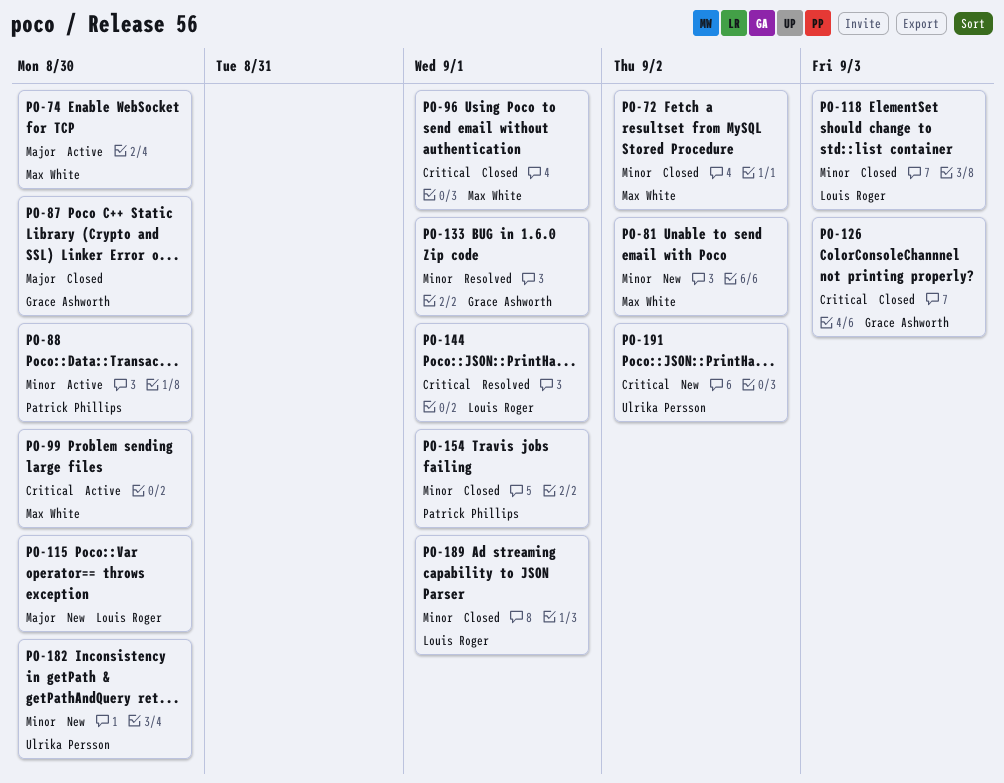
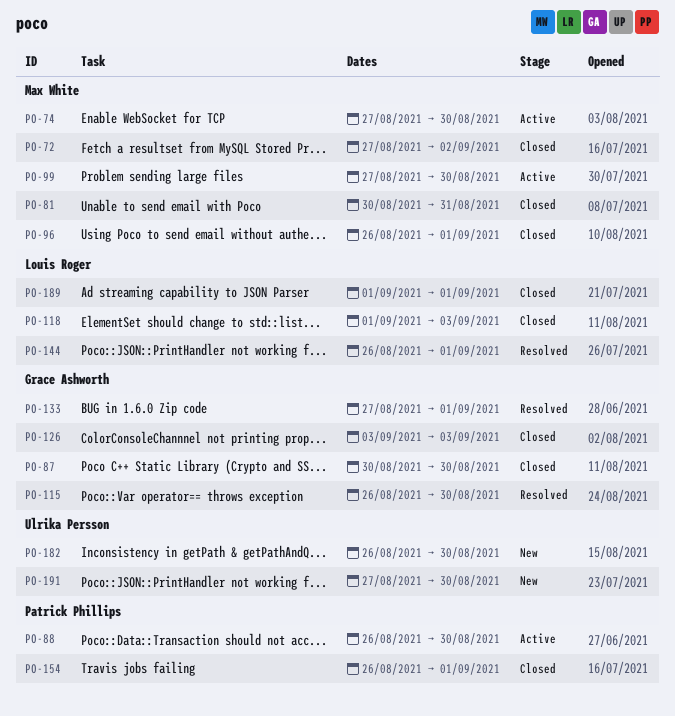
PO-81, status: New -> Closed
PO-81, due: Sep 2 -> Aug 31
PO-115, status: New -> Resolved
PO-115, owner: Louis Roger -> Grace Ashworth
PO-191, due: Sep 2 -> Aug 30

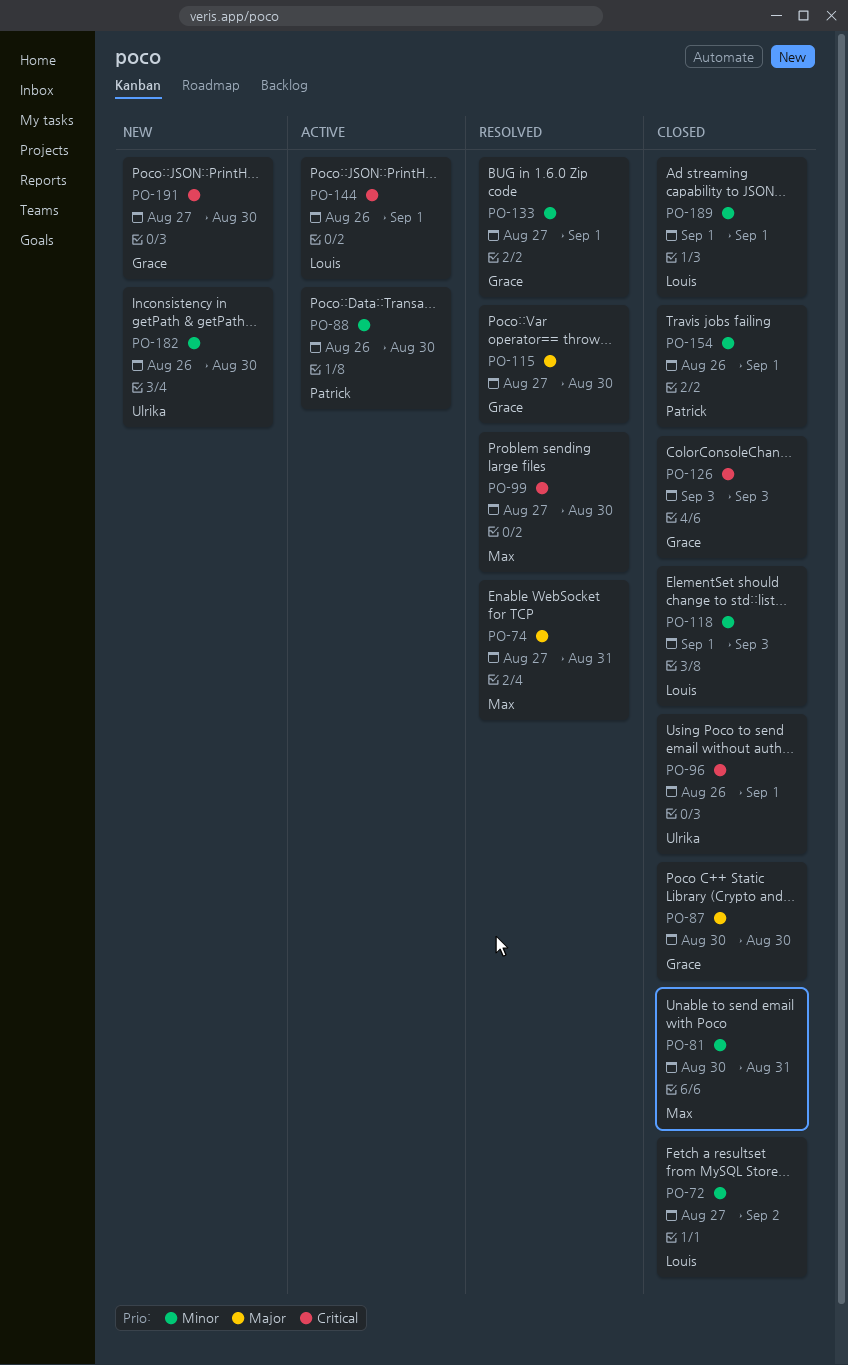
PO-72, owner: Max White -> Louis Roger
PO-74, status: Active -> Resolved
PO-74, due: Aug 30 -> Aug 31
PO-96, owner: Max White -> Ulrika Persson
PO-99, status: Active -> Resolved
PO-115, start: Aug 26 -> Aug 27
PO-144, status: Resolved -> Active
PO-191, owner: Ulrika Persson -> Grace Ashworth

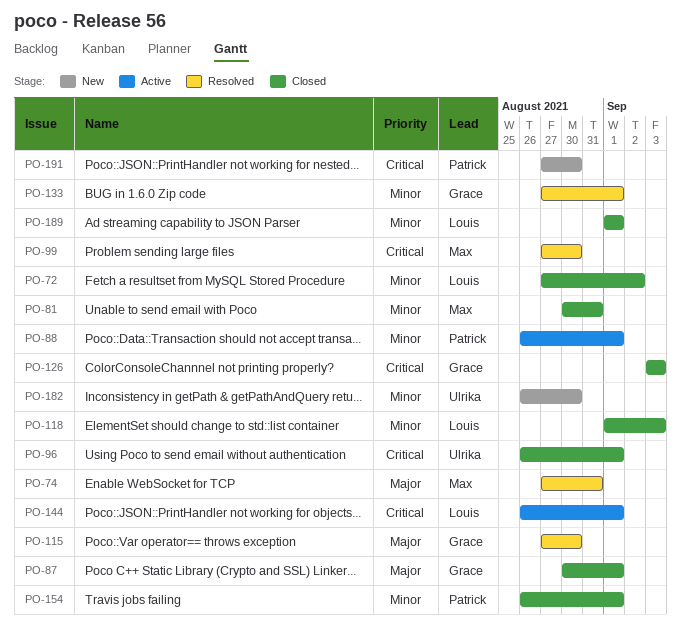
PO-87, due: Aug 30 -> Sep 1
PO-88, due: Aug 30 -> Sep 1
PO-191, owner: Grace -> Patrick

